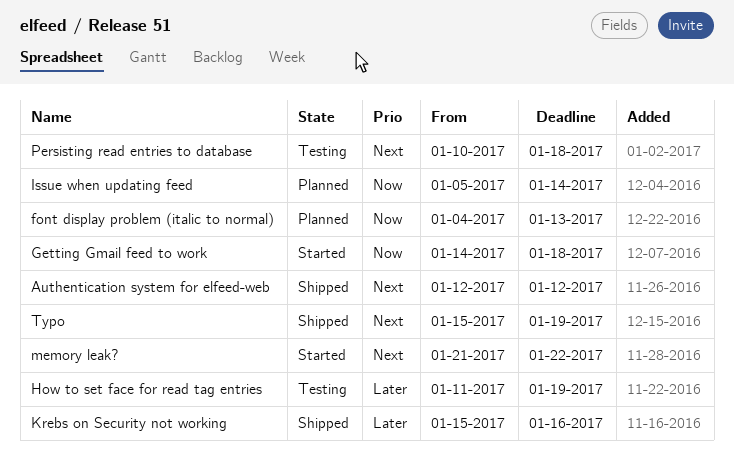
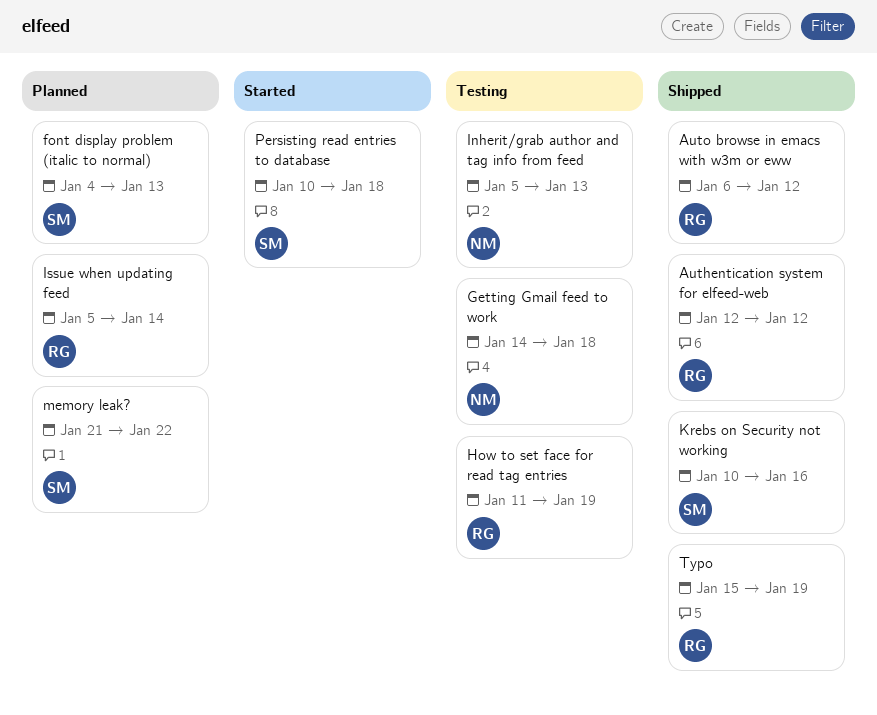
Auto browse in emacs with w3m or eww: none -> present
Getting Gmail feed to work, status: Started -> Testing
Inherit/grab author and tag info from feed: none -> present
Krebs on Security not working, start: Jan 15 -> Jan 10
memory leak?, status: Started -> Planned
Persisting read entries to database, status: Testing -> Started

